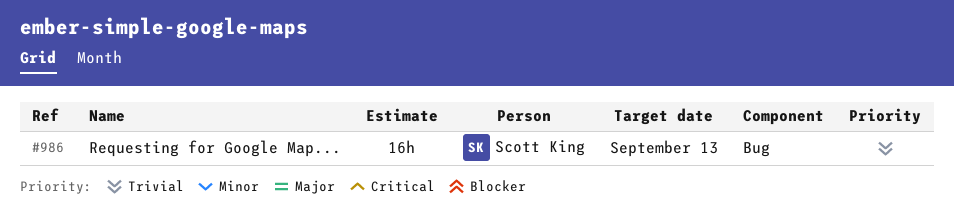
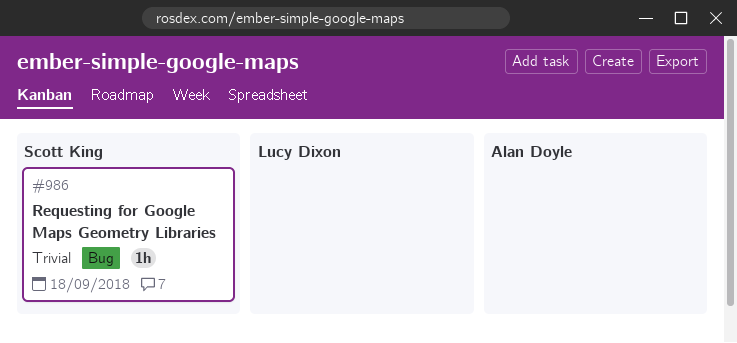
#986, estimate: 16h -> 1h
#986, due: Sep 13 -> Sep 18

